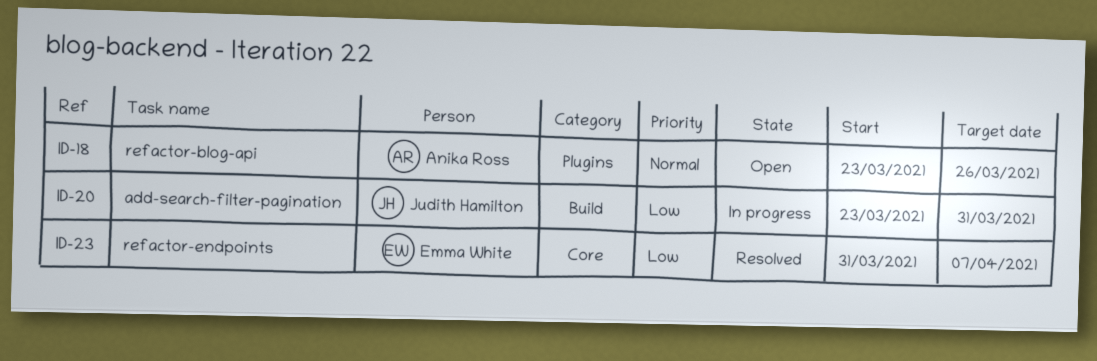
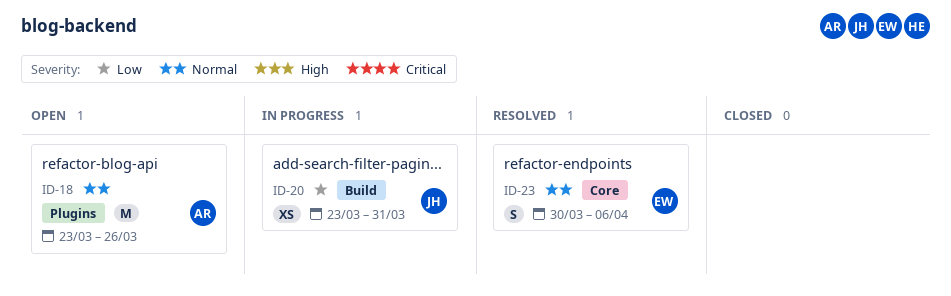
ID-23, priority: Low -> Normal
ID-23, start: Mar 31 -> Mar 30
ID-23, due: Apr 7 -> Apr 6

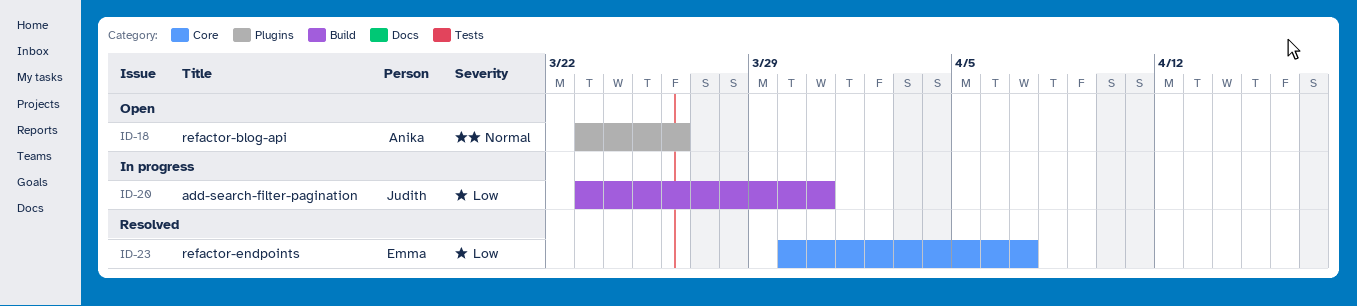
ID-23, priority: Normal -> Low
ID-23, due: Apr 6 -> Apr 7

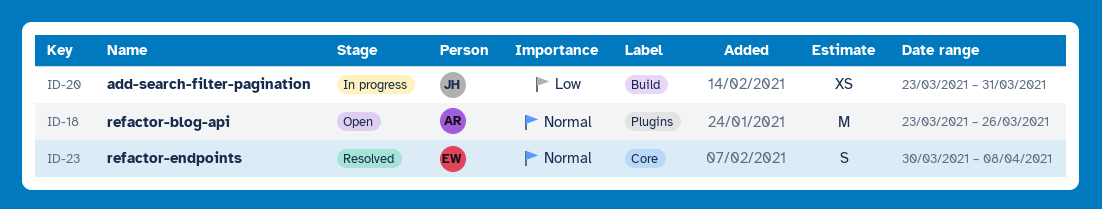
ID-23, priority: Low -> Normal
ID-23, due: Apr 7 -> Apr 8

